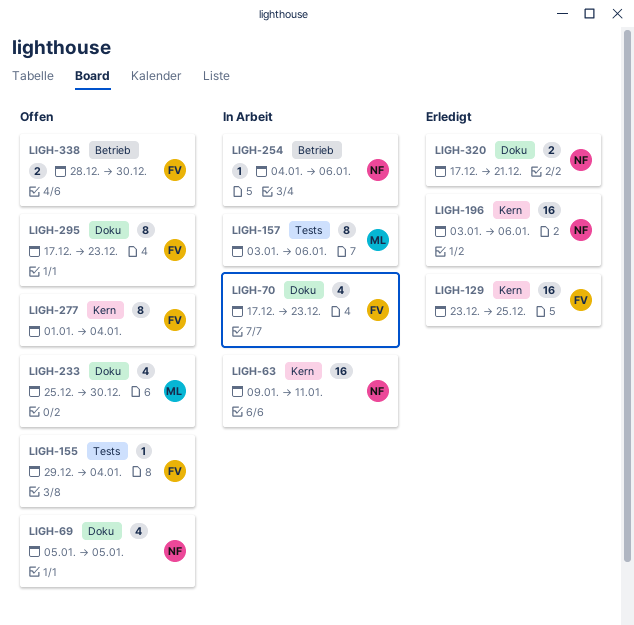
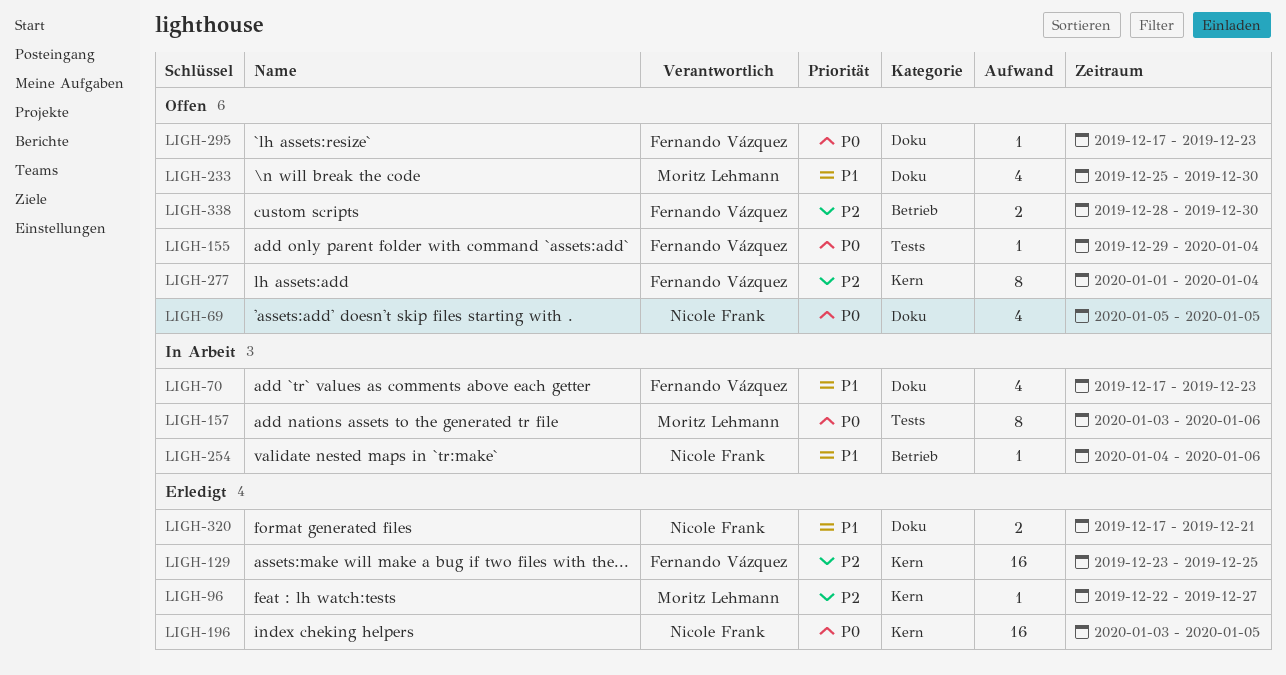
LIGH-63: present -> none
LIGH-96: none -> present
LIGH-196, due: Jan 6 -> Jan 5
LIGH-295, estimate: 8 -> 1

